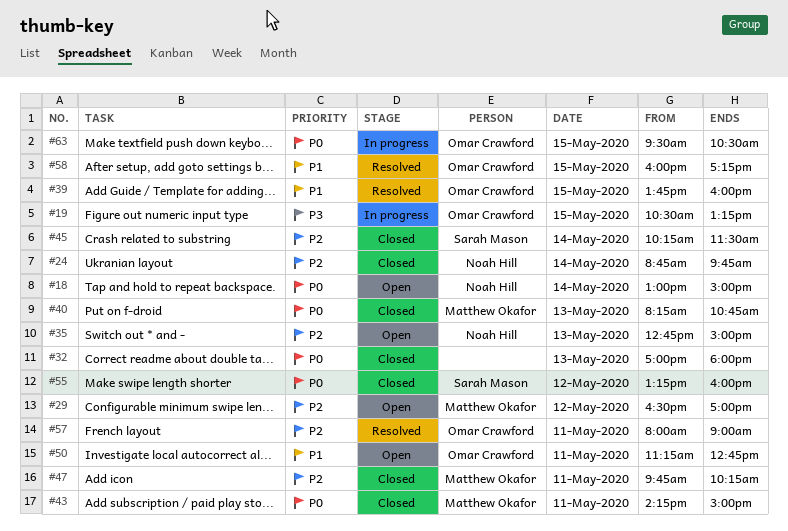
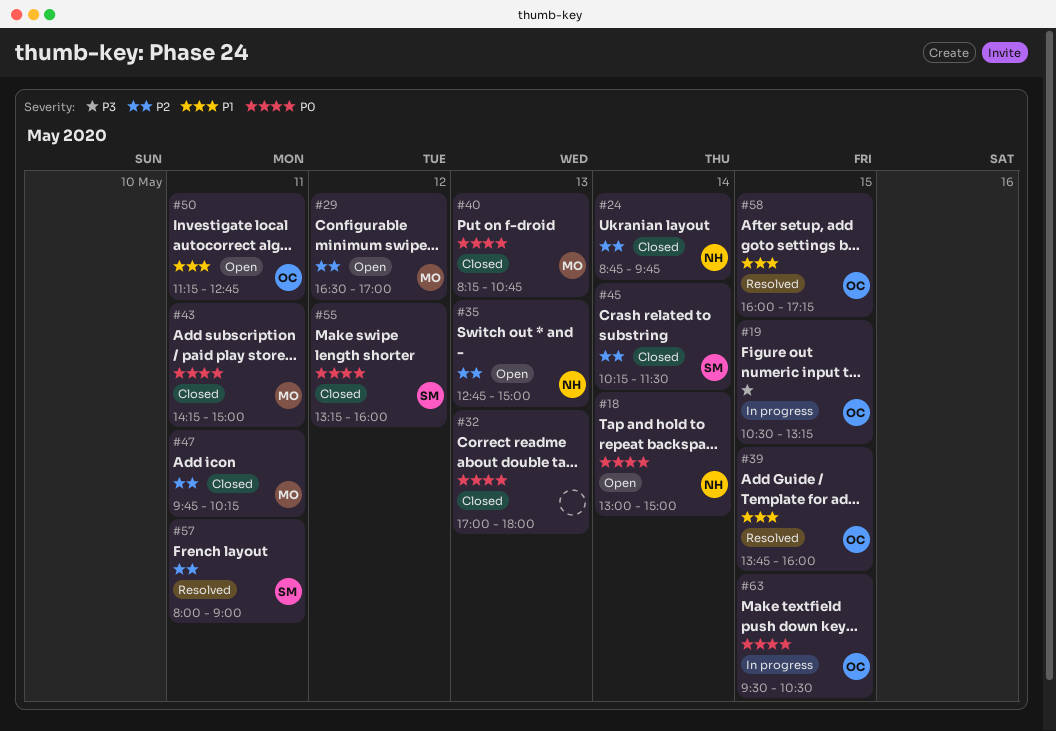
#57, owner: Omar Crawford -> Sarah Mason

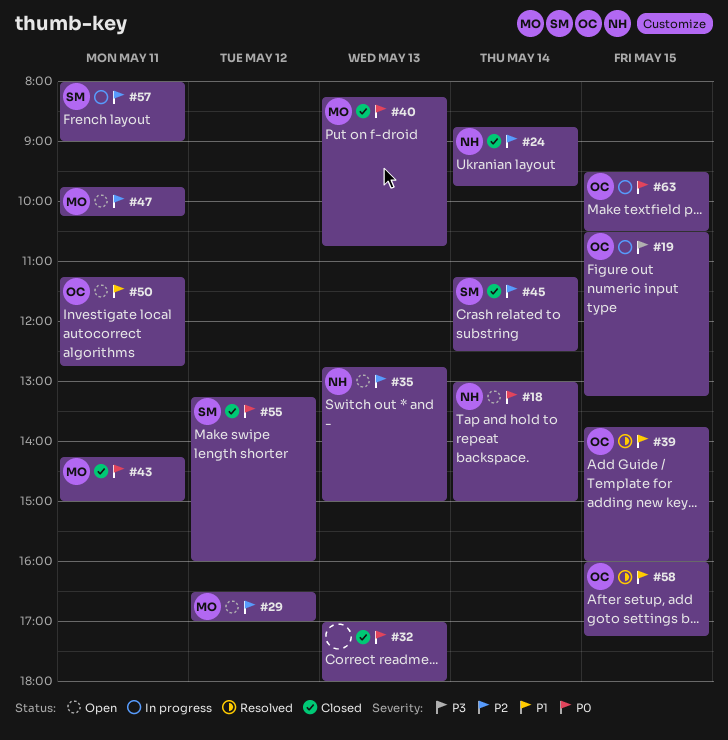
#45, begins: 10:15 -> 11:15
#45, ends: 11:30 -> 12:30
#47, status: Closed -> Open
#57, status: Resolved -> In progress

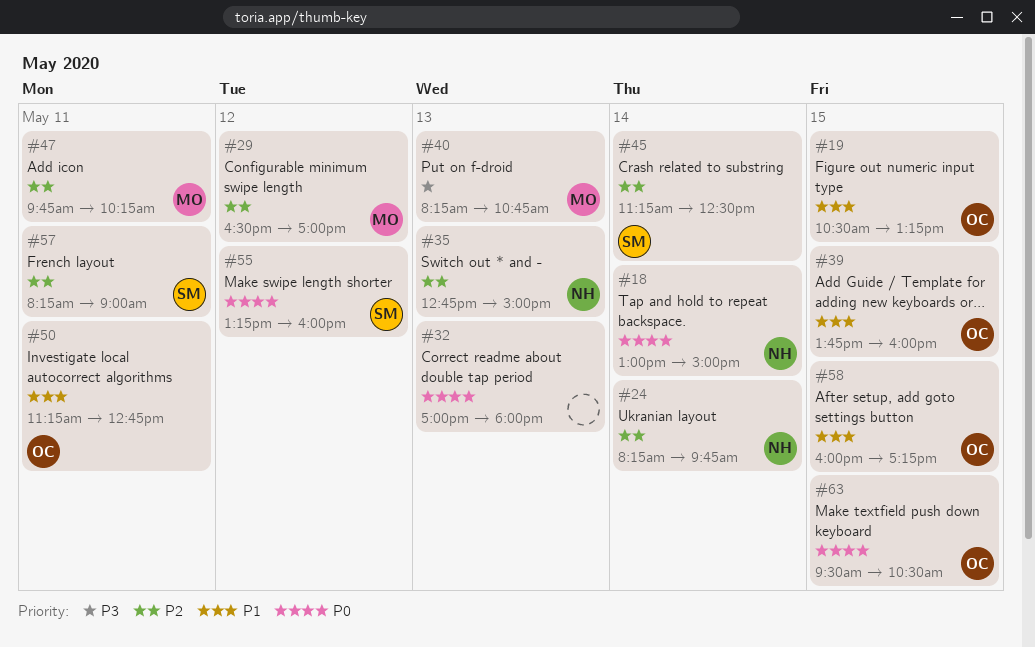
#19, priority: P3 -> P1
#24, begins: 08:45 -> 08:15
#40, priority: P0 -> P3
#43: present -> none
#57, begins: 08:00 -> 08:15

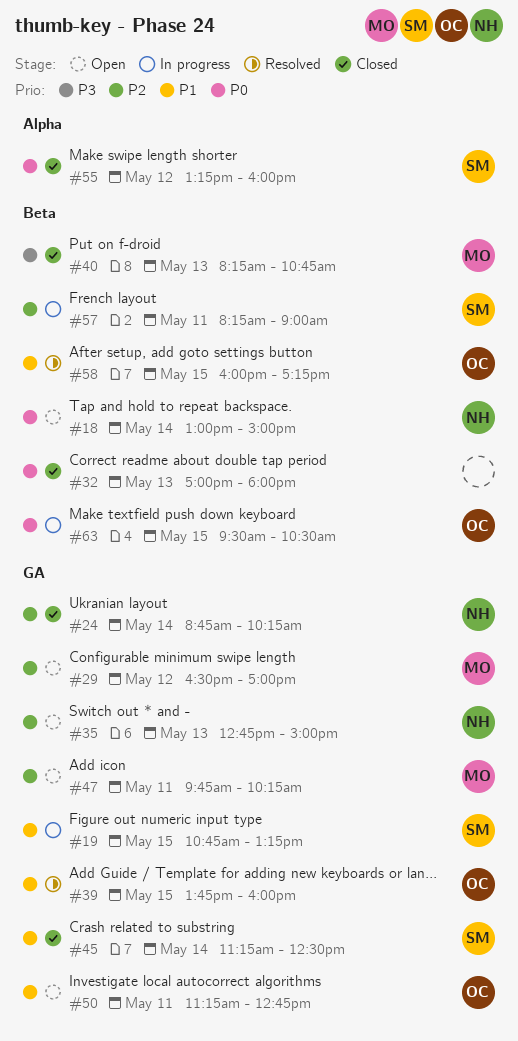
#19, owner: OC -> SM
#19, begins: 10:30 -> 10:45
#24, begins: 08:15 -> 08:45
#24, ends: 09:45 -> 10:15
#45, priority: P2 -> P1

